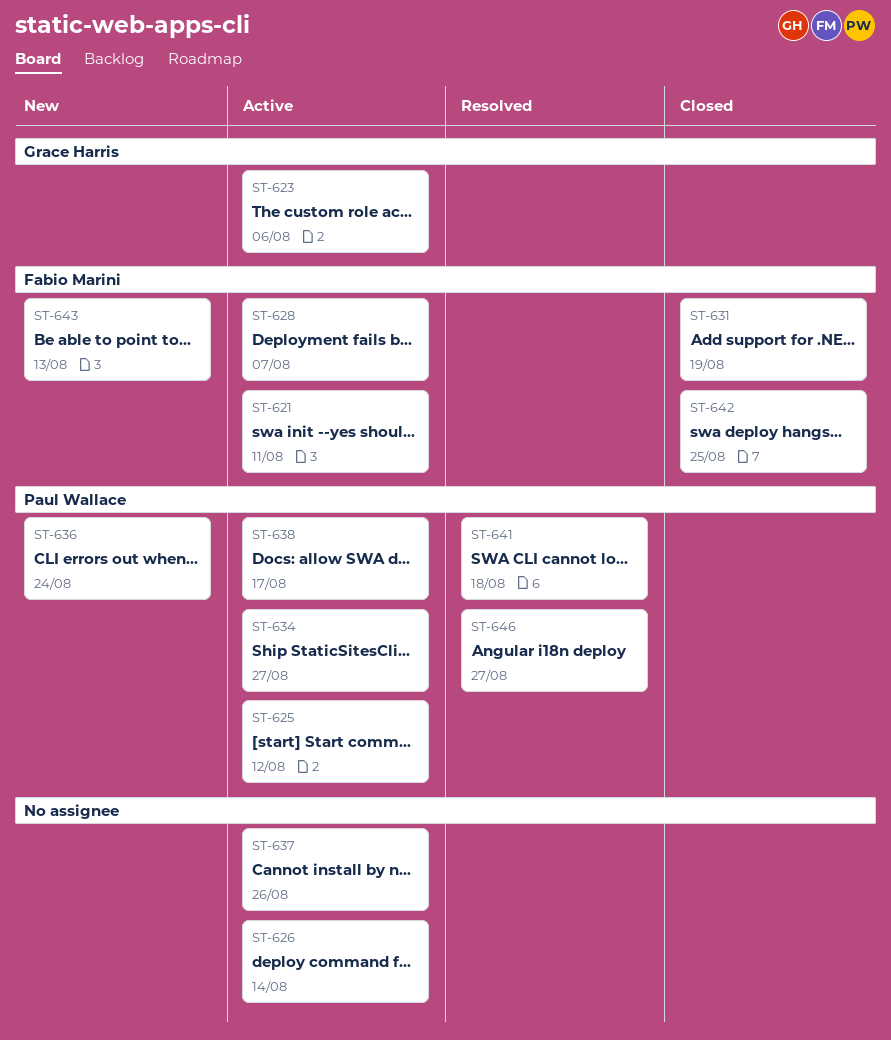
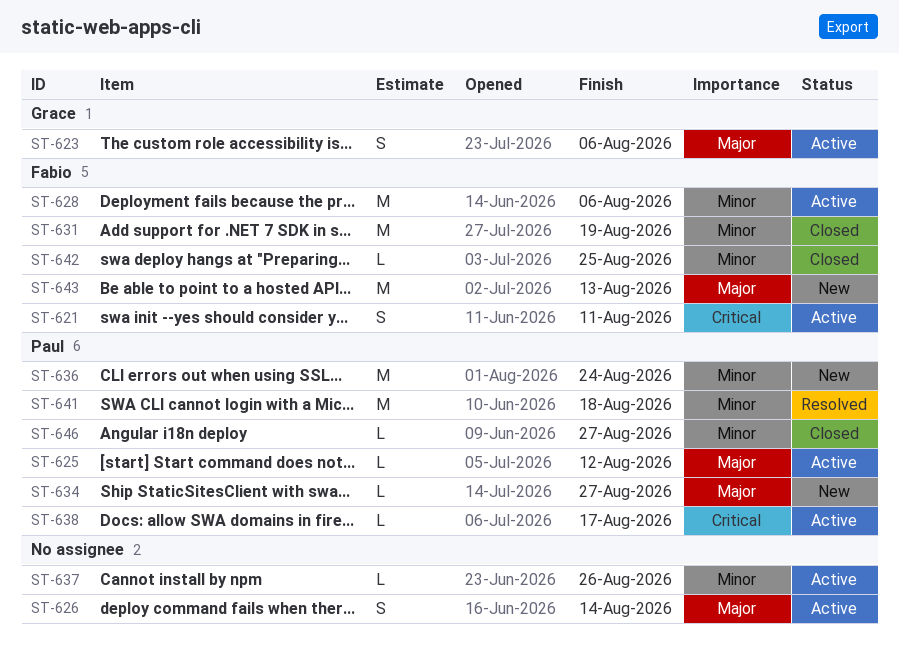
ST-628, due: Aug 7 -> Aug 6
ST-634, status: Active -> New
ST-646, status: Resolved -> Closed

